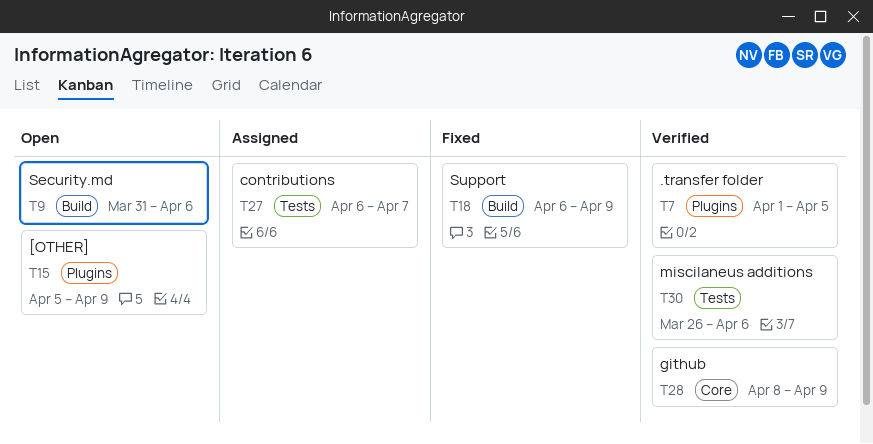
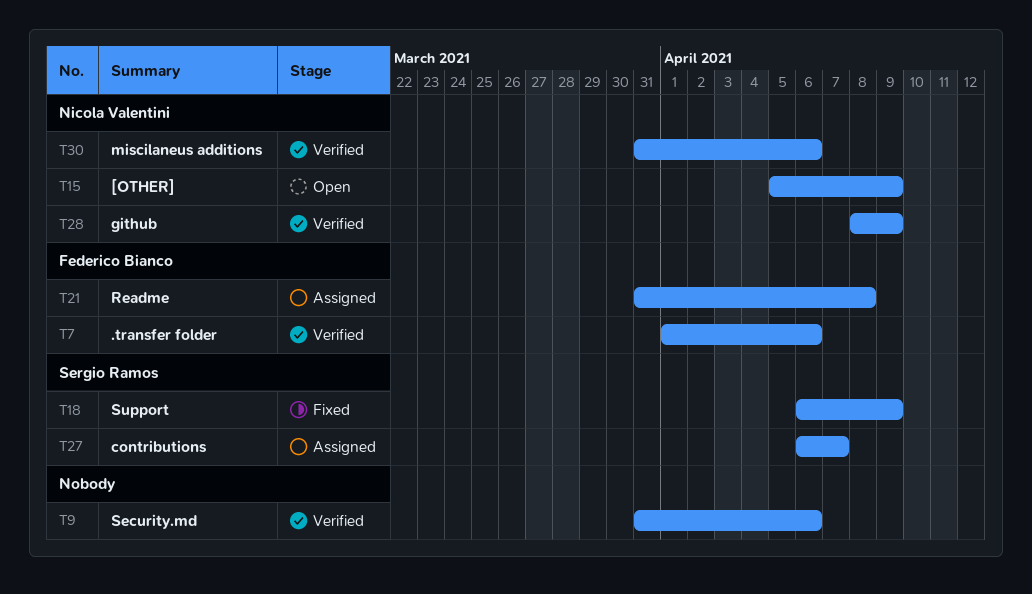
T7, due: Apr 5 -> Apr 6
T9, status: Open -> Verified
T21: none -> present
T30, start: Mar 26 -> Mar 31

